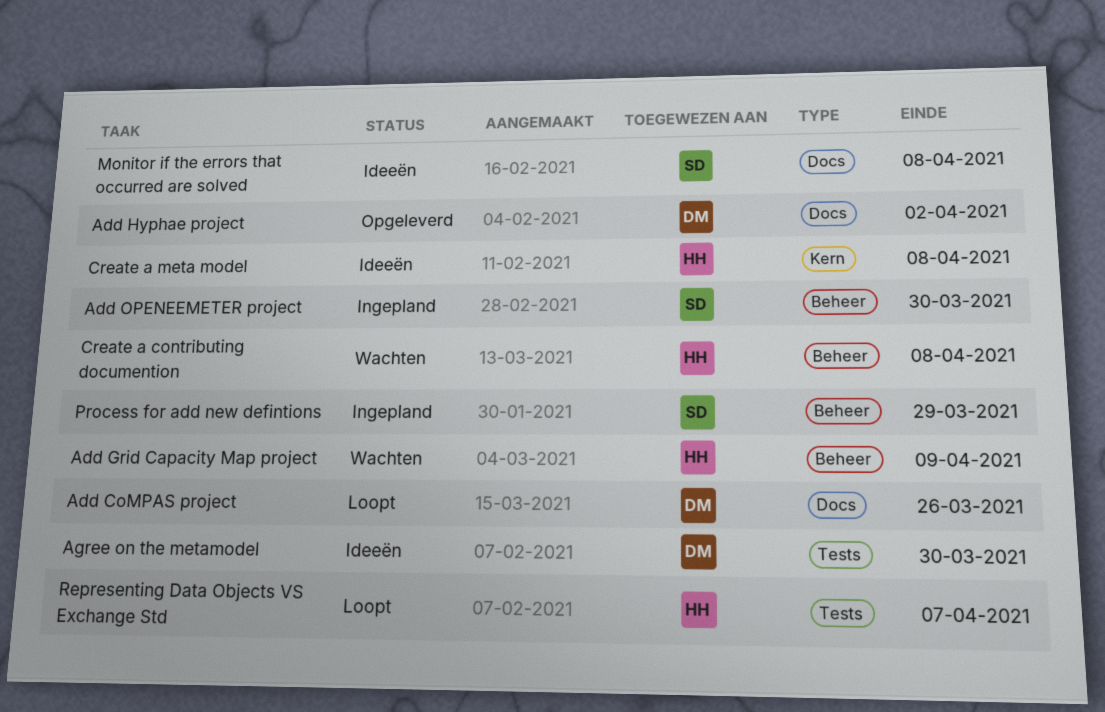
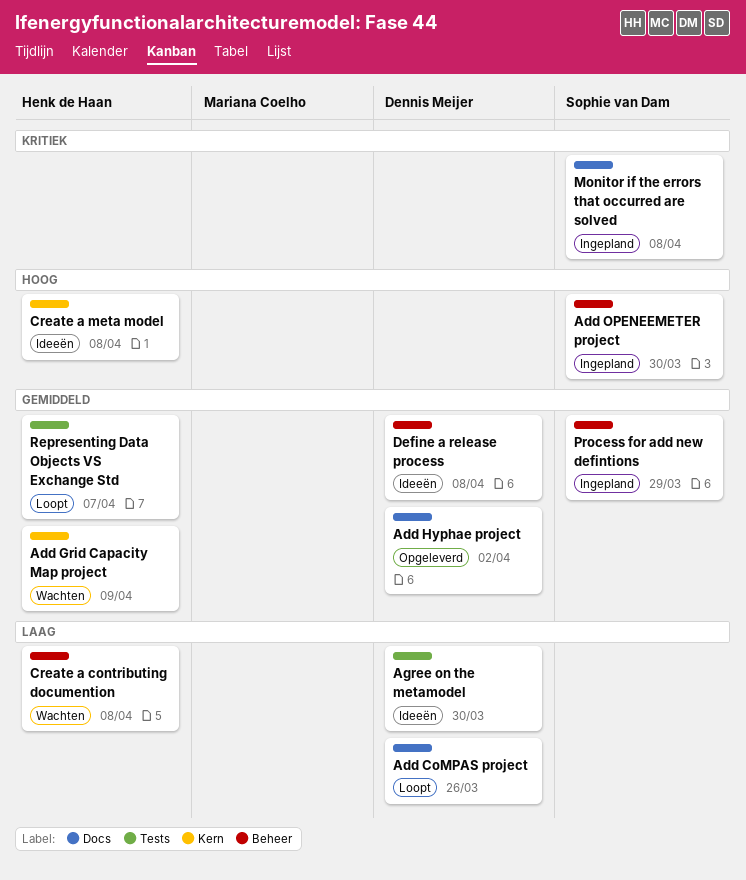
Add Grid Capacity Map project, label: Beheer -> Kern
Define a release process: none -> present
Monitor if the errors that occurred are solved, status: Ideeën -> Ingepland

